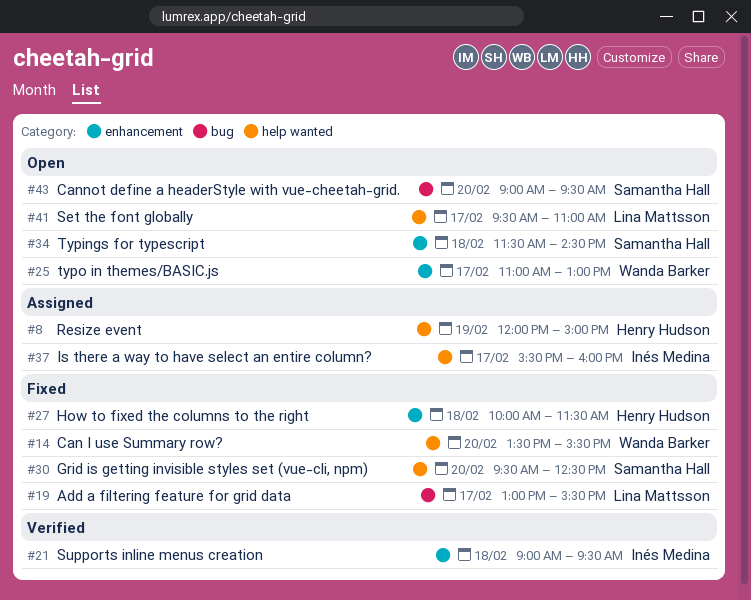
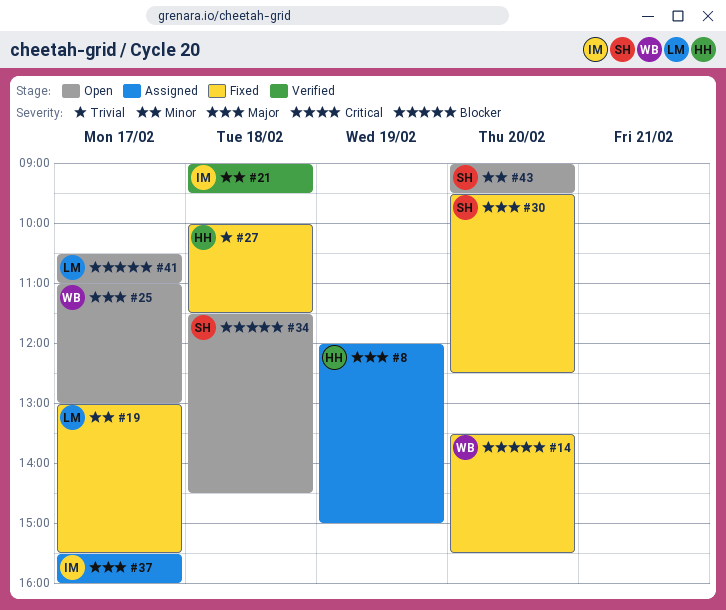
#41, begins: 09:30 -> 10:30

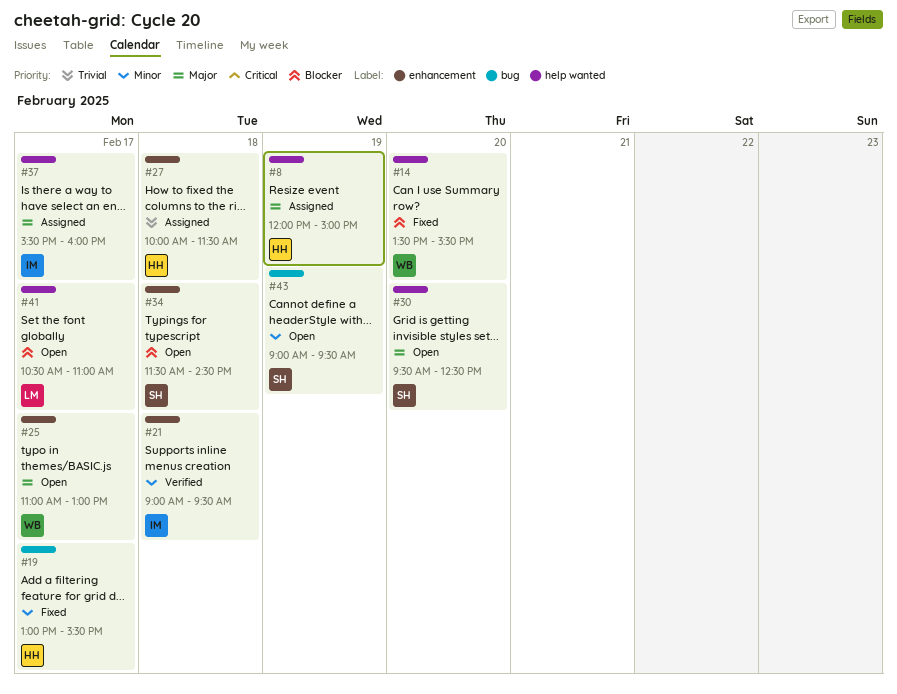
#19, owner: LM -> HH
#27, status: Fixed -> Assigned
#30, status: Fixed -> Open
#43, day: Feb 20 -> Feb 19

